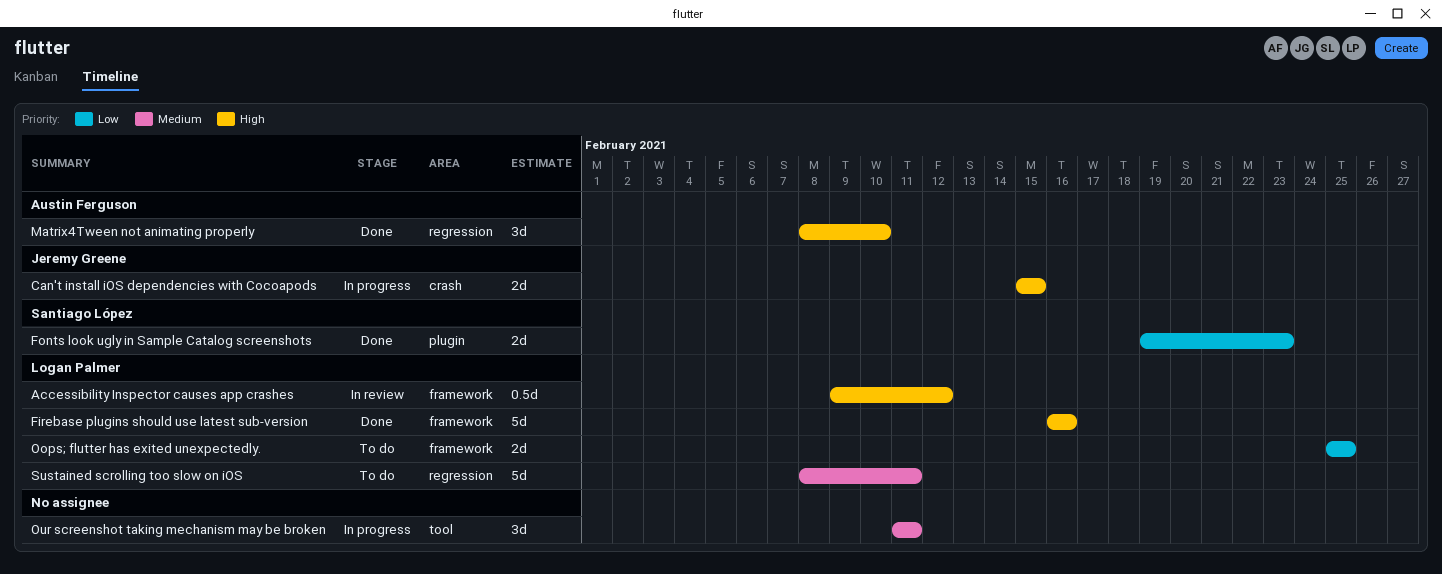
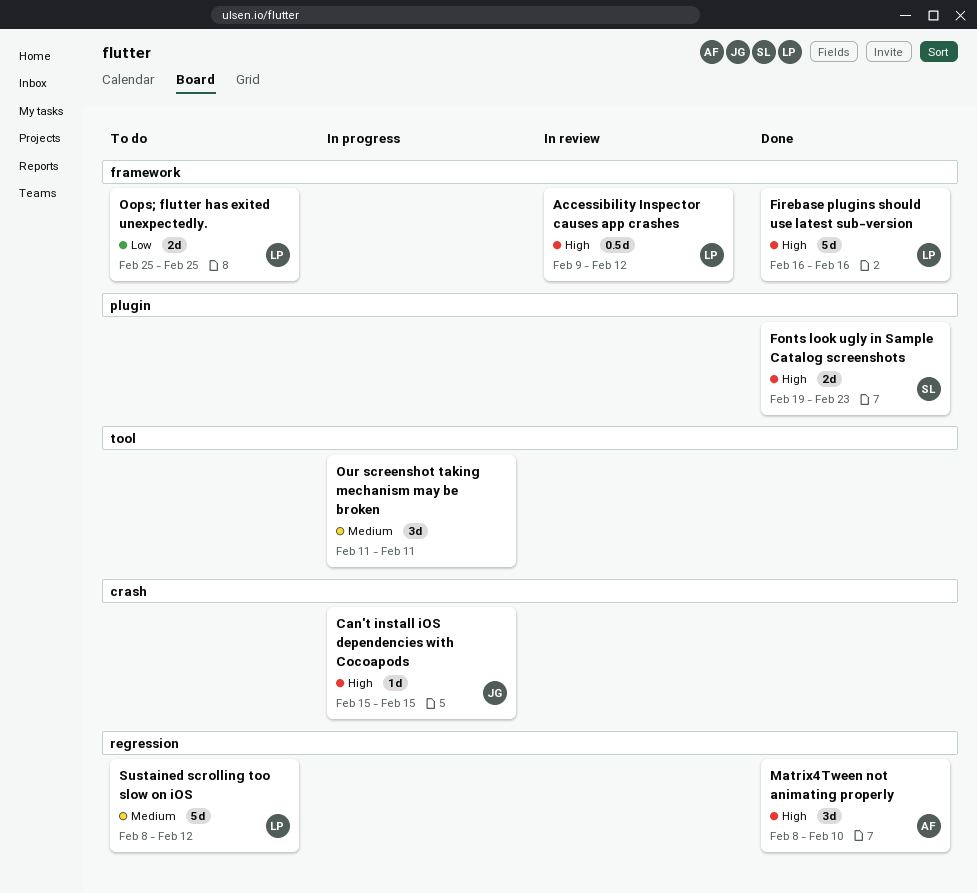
Can't install iOS dependencies with Cocoapods, estimate: 2d -> 1d
Fonts look ugly in Sample Catalog screenshots, priority: Low -> High
Sustained scrolling too slow on iOS, due: Feb 11 -> Feb 12

